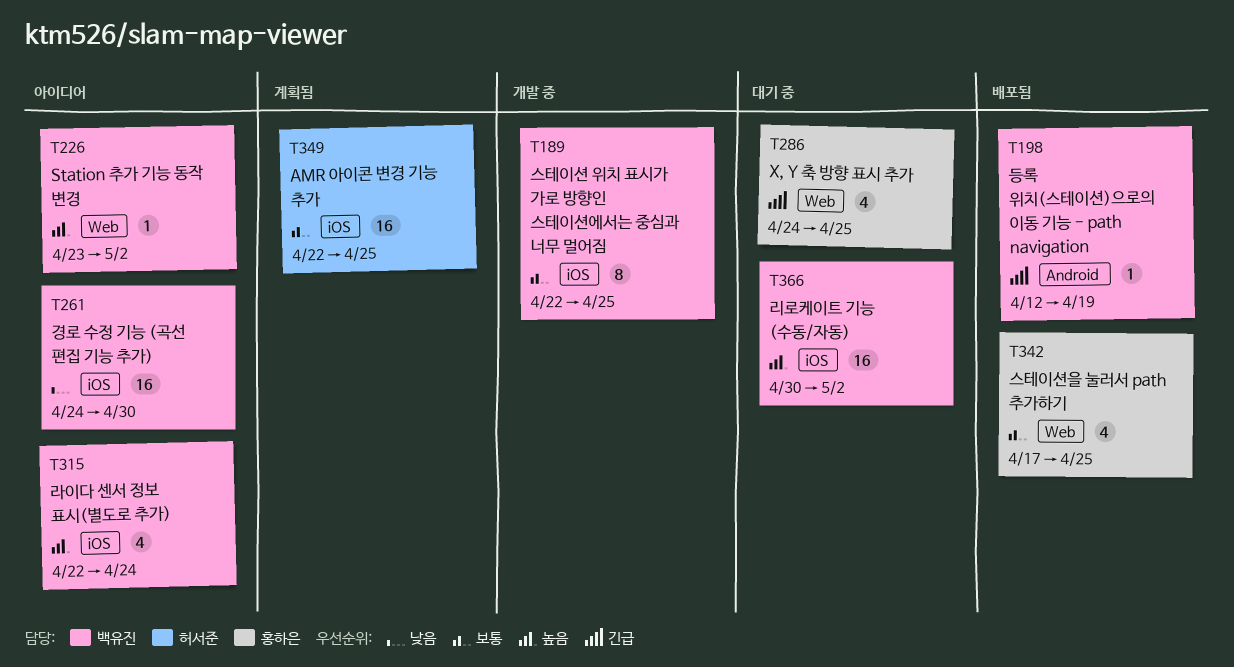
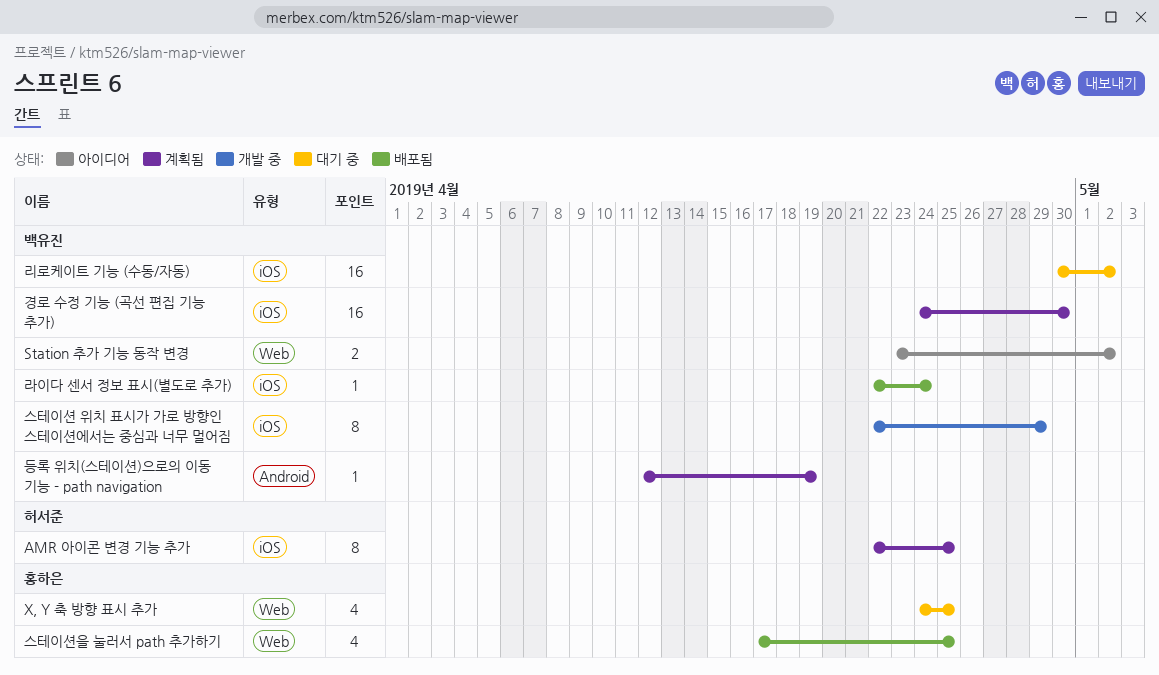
AMR 아이콘 변경 기능 추가, estimate: 16 -> 8
Station 추가 기능 동작 변경, estimate: 1 -> 2
경로 수정 기능 (곡선 편집 기능 추가), status: 아이디어 -> 계획됨
등록 위치(스테이션)으로의 이동 기능 - path navigation, status: 배포됨 -> 계획됨
라이다 센서 정보 표시(별도로 추가), status: 아이디어 -> 배포됨
라이다 센서 정보 표시(별도로 추가), estimate: 4 -> 1
스테이션 위치 표시가 가로 방향인 스테이션에서는 중심과 너무 멀어짐, due: Apr 25 -> Apr 29

